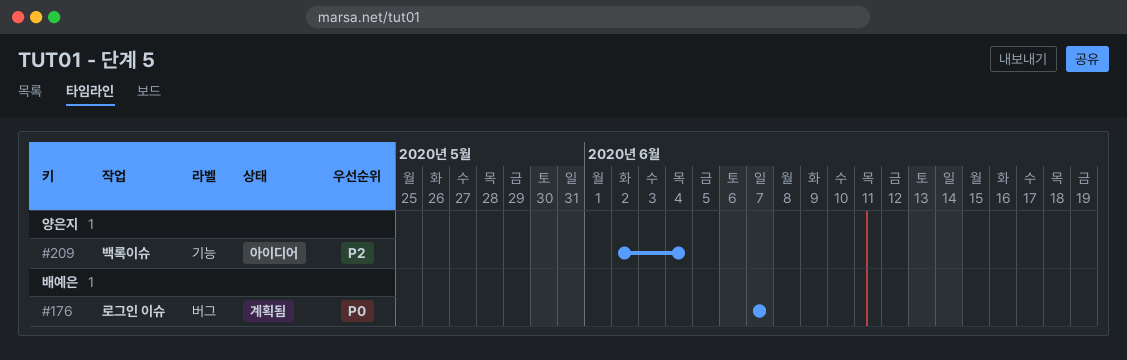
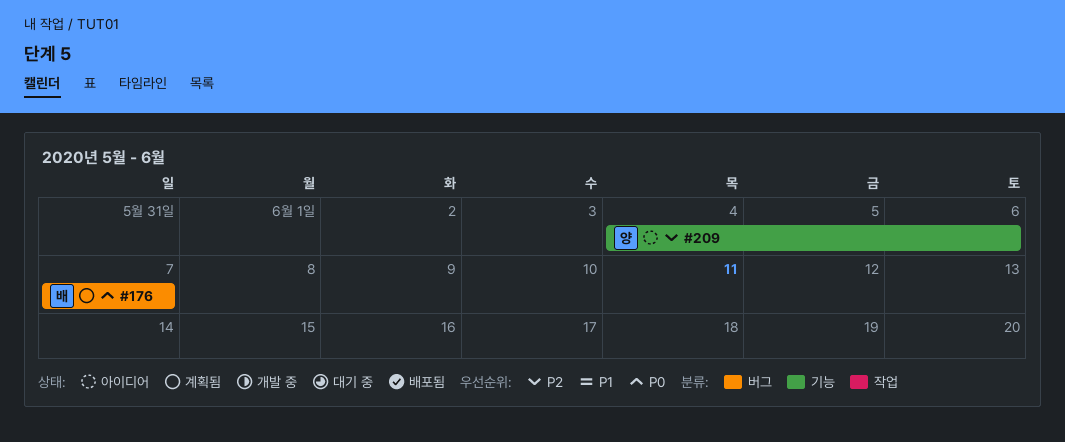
#209, start: Jun 2 -> Jun 4
#209, due: Jun 4 -> Jun 6

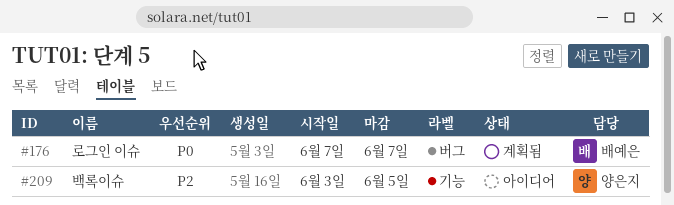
#209, start: Jun 4 -> Jun 3
#209, due: Jun 6 -> Jun 5

